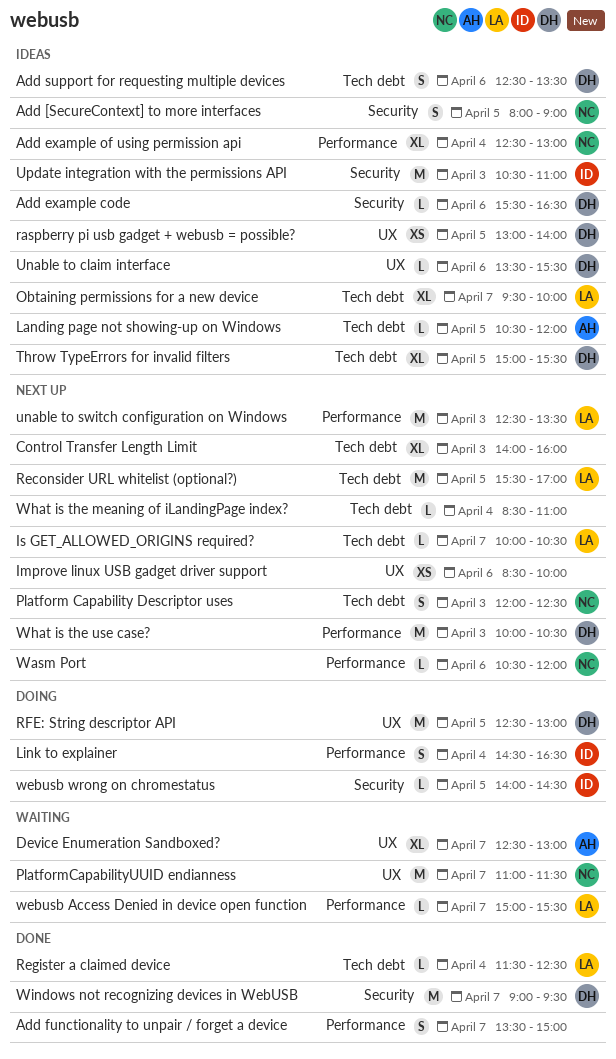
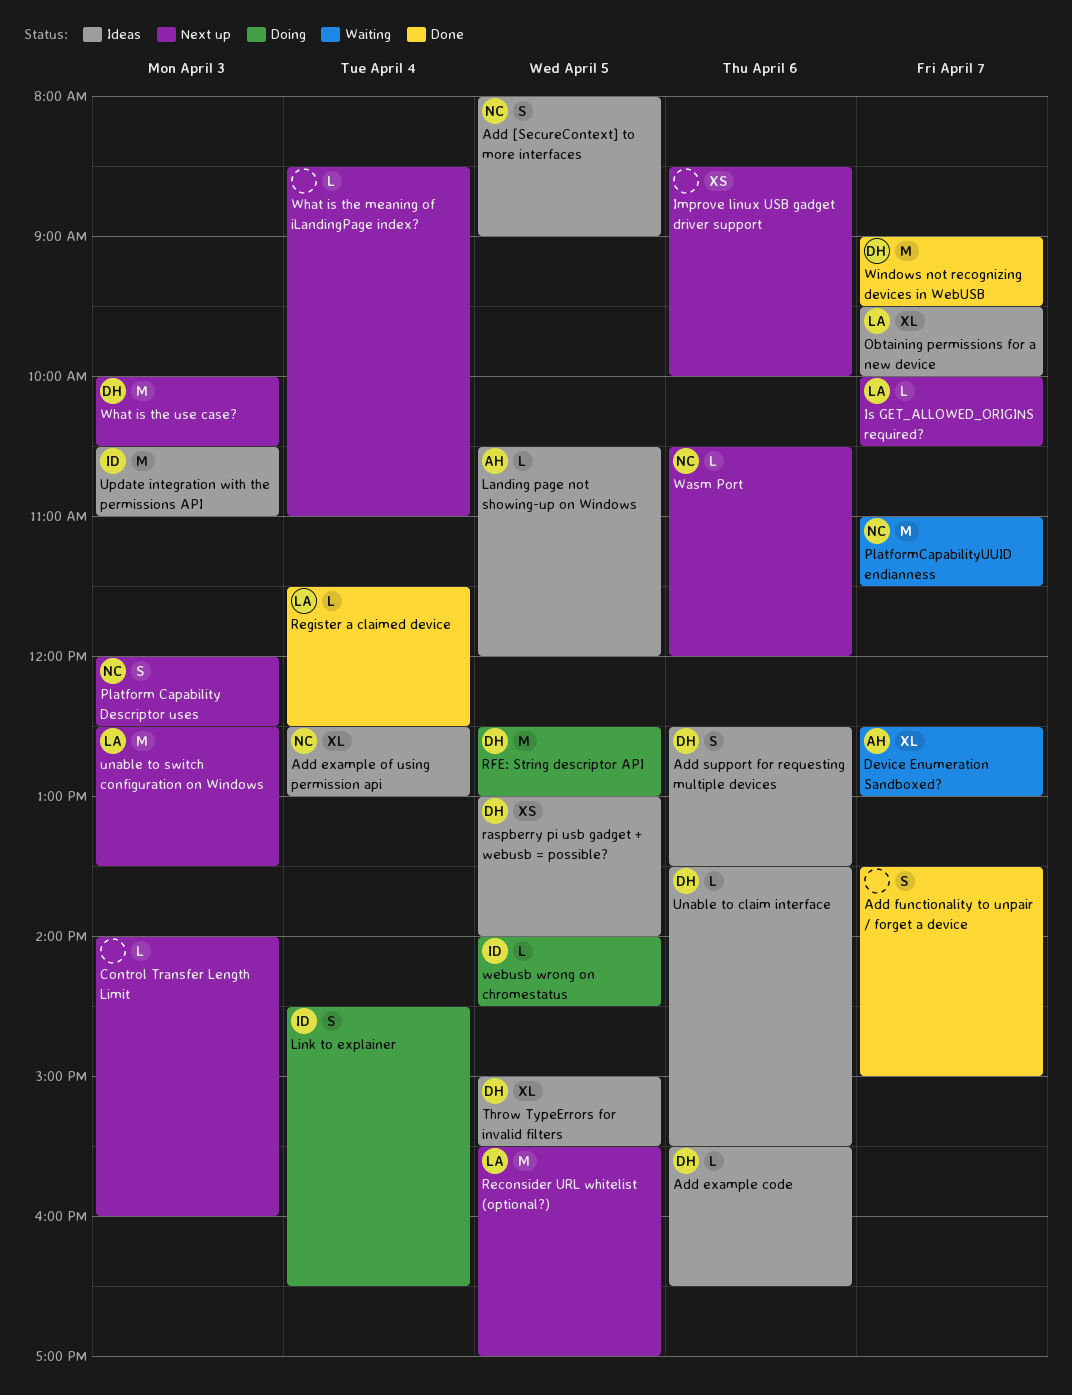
Control Transfer Length Limit, estimate: XL -> L
webusb Access Denied in device open function: present -> none

